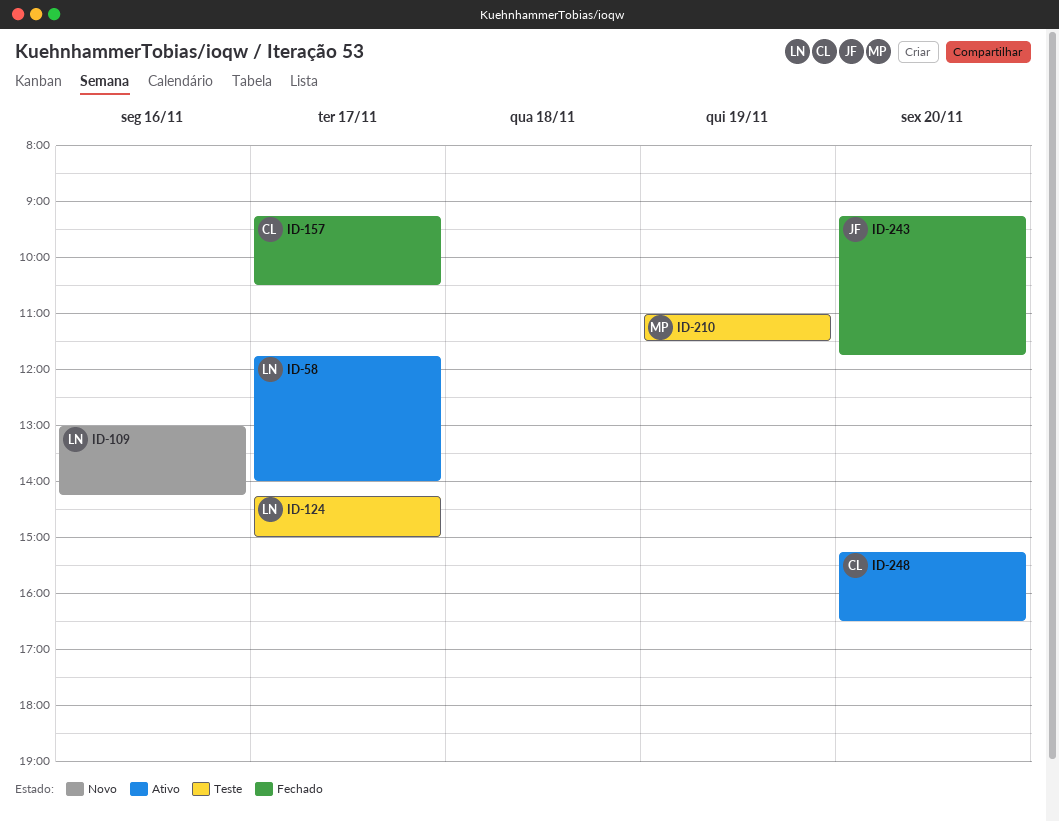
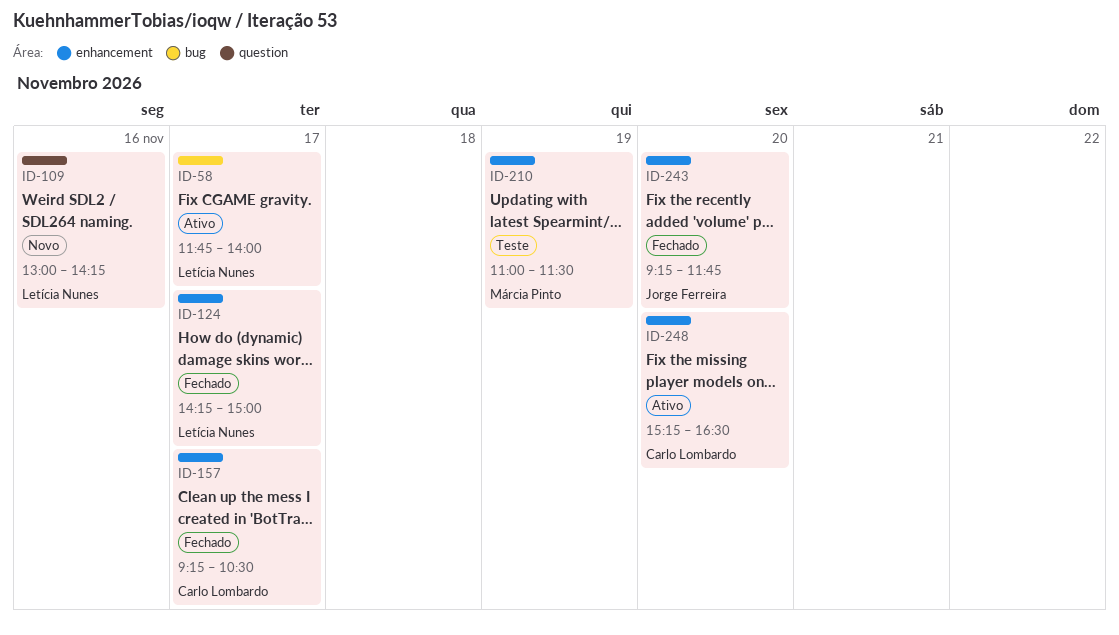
ID-124, status: Teste -> Fechado

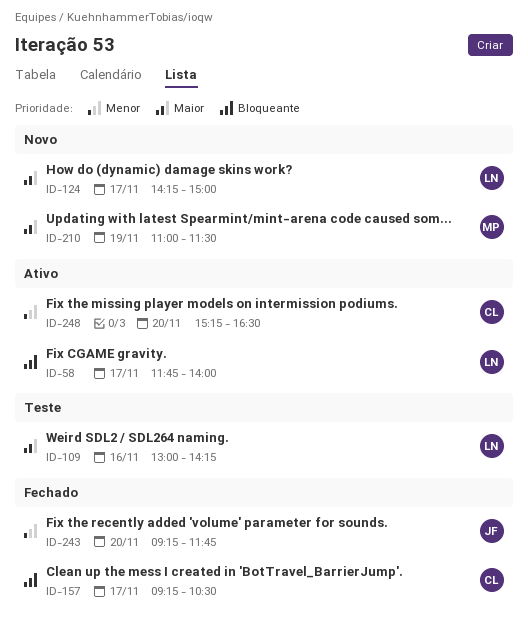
ID-109, status: Novo -> Teste
ID-124, status: Fechado -> Novo
ID-210, status: Teste -> Novo

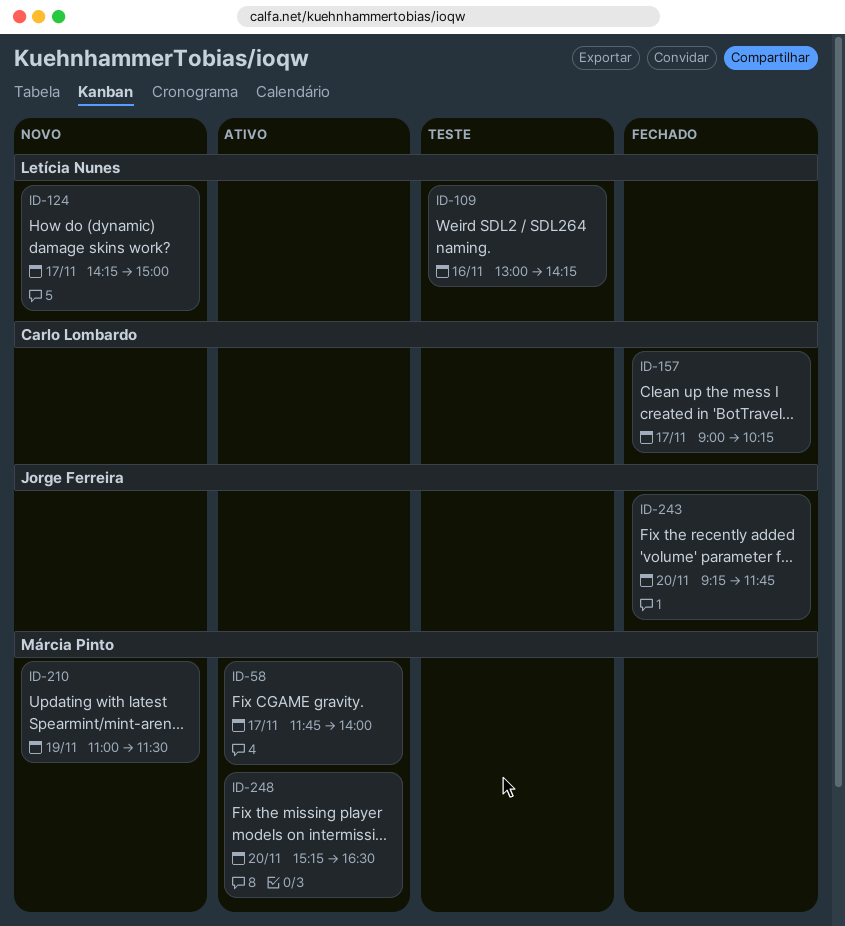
ID-58, owner: Letícia Nunes -> Márcia Pinto
ID-157, begins: 09:15 -> 09:00
ID-157, ends: 10:30 -> 10:15
ID-248, owner: Carlo Lombardo -> Márcia Pinto

